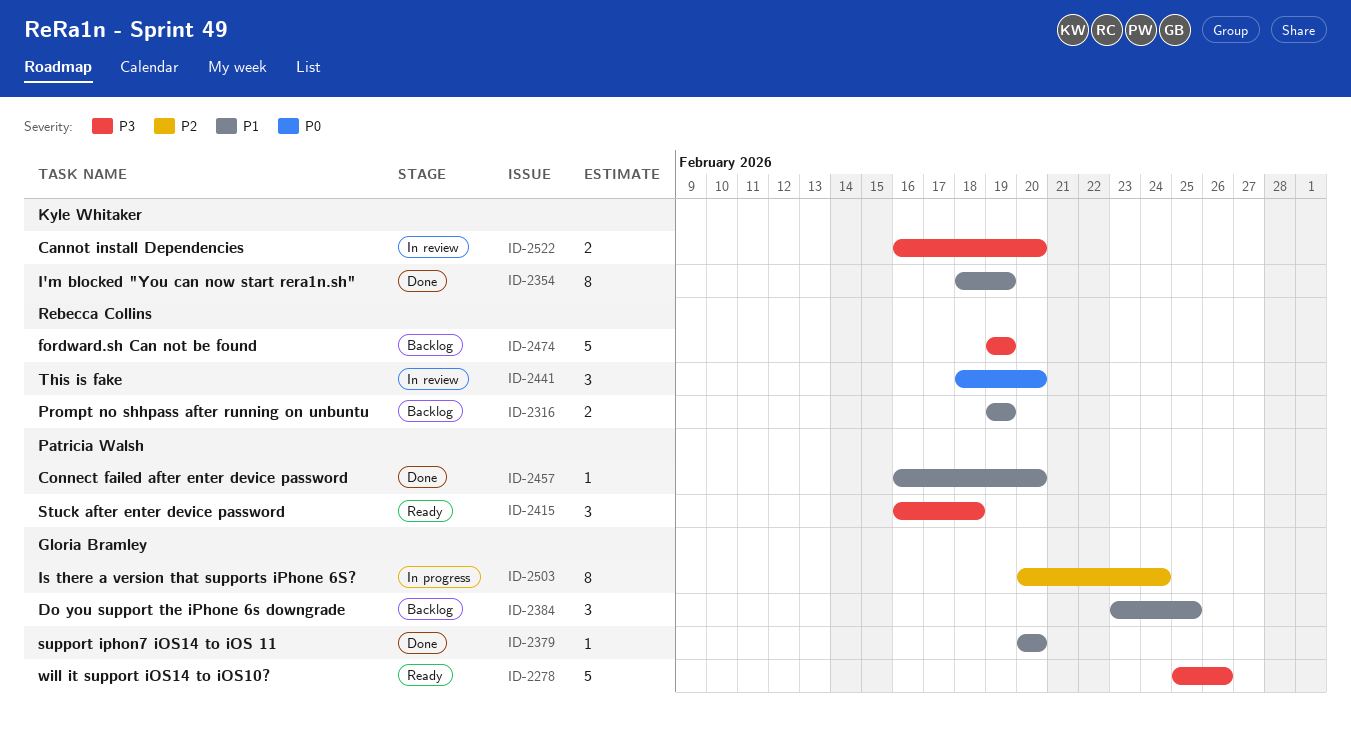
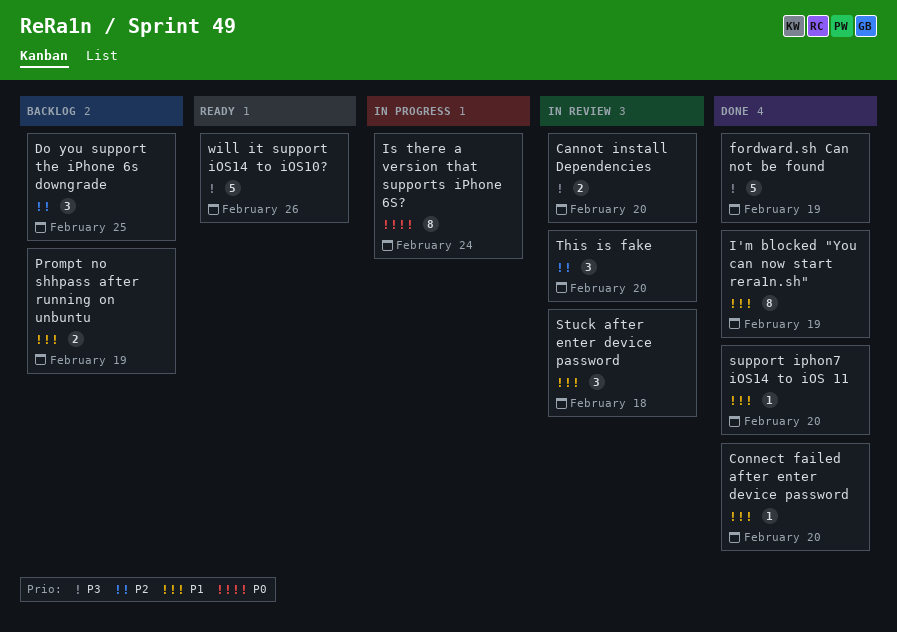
Do you support the iPhone 6s downgrade, priority: P1 -> P2
fordward.sh Can not be found, status: Backlog -> Done
Is there a version that supports iPhone 6S?, priority: P2 -> P0
Stuck after enter device password, status: Ready -> In review
Stuck after enter device password, priority: P3 -> P1
This is fake, priority: P0 -> P2

